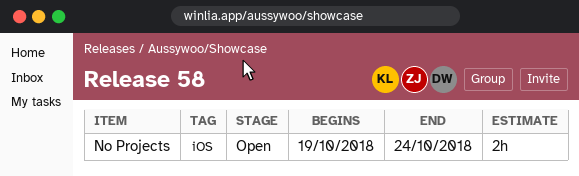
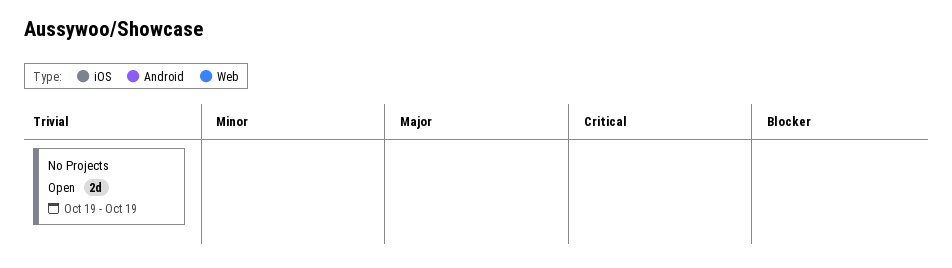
No Projects, estimate: 2h -> 2d
No Projects, due: Oct 24 -> Oct 19

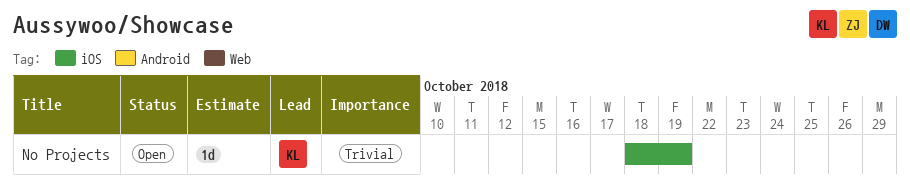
No Projects, estimate: 2d -> 1d
No Projects, start: Oct 19 -> Oct 18

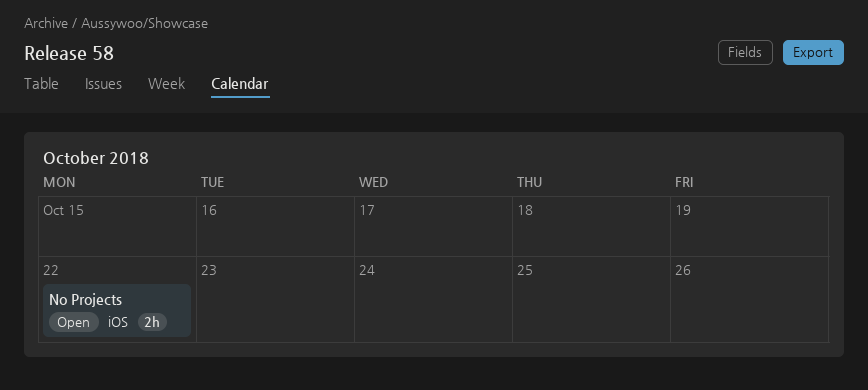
No Projects, estimate: 1d -> 2h
No Projects, due: Oct 19 -> Oct 22

